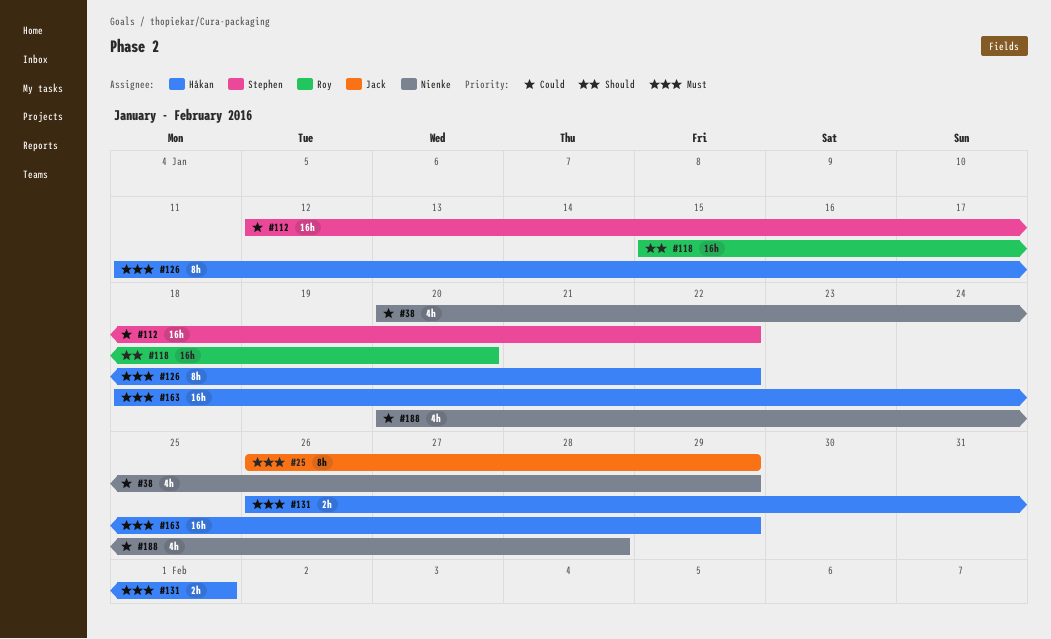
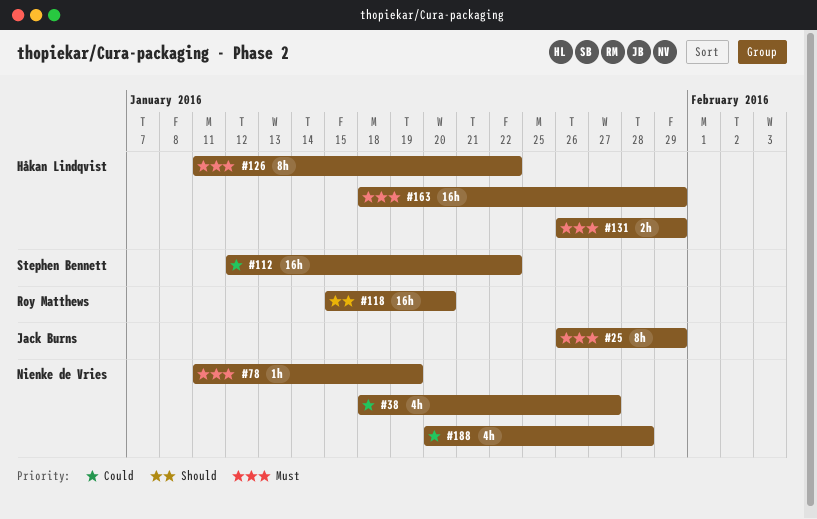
#38, start: Jan 20 -> Jan 18
#38, due: Jan 29 -> Jan 27
#78: none -> present
#131, due: Feb 1 -> Jan 29

